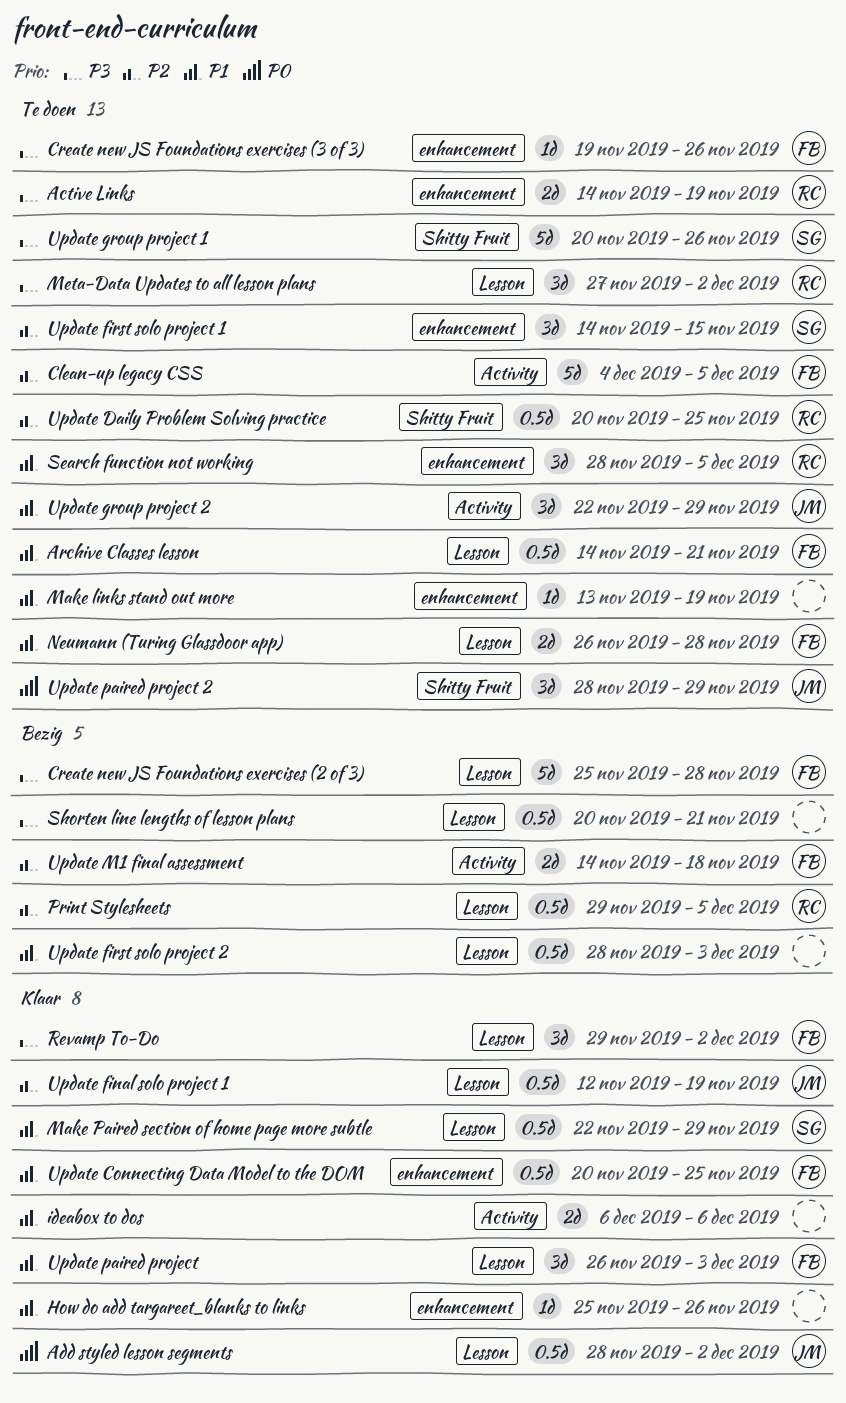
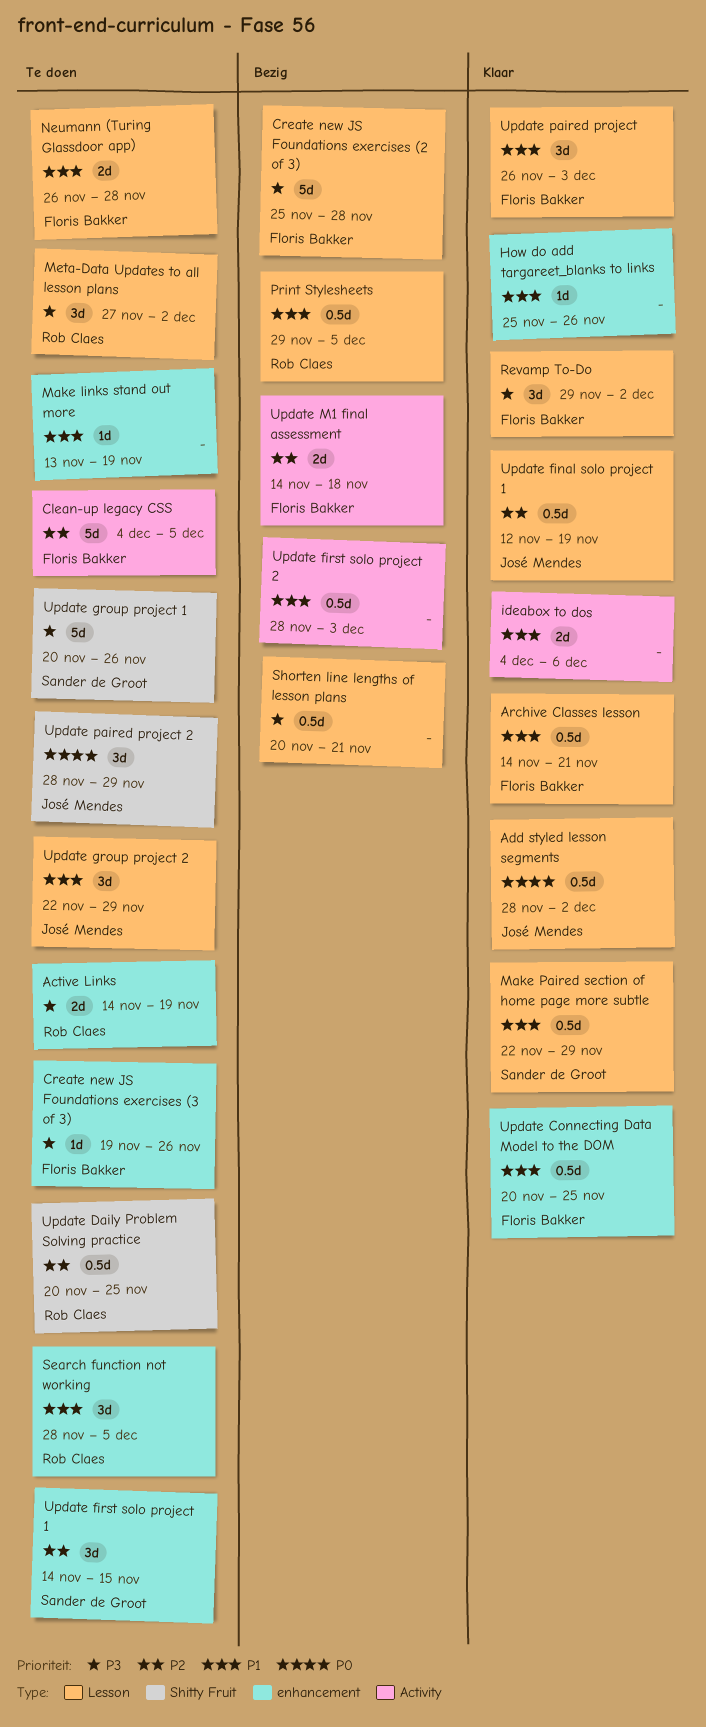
Archive Classes lesson, status: Te doen -> Klaar
ideabox to dos, start: Dec 6 -> Dec 4
Print Stylesheets, priority: P2 -> P1
Update first solo project 2, label: Lesson -> Activity
Update group project 2, label: Activity -> Lesson

